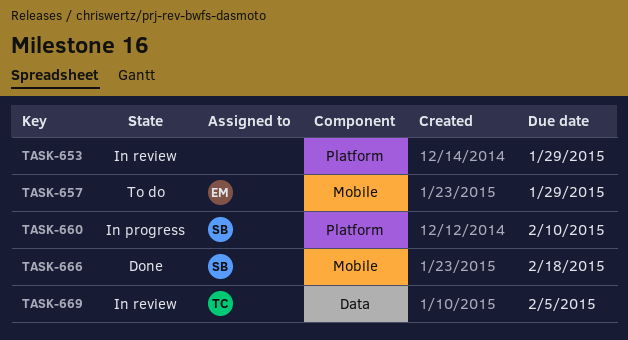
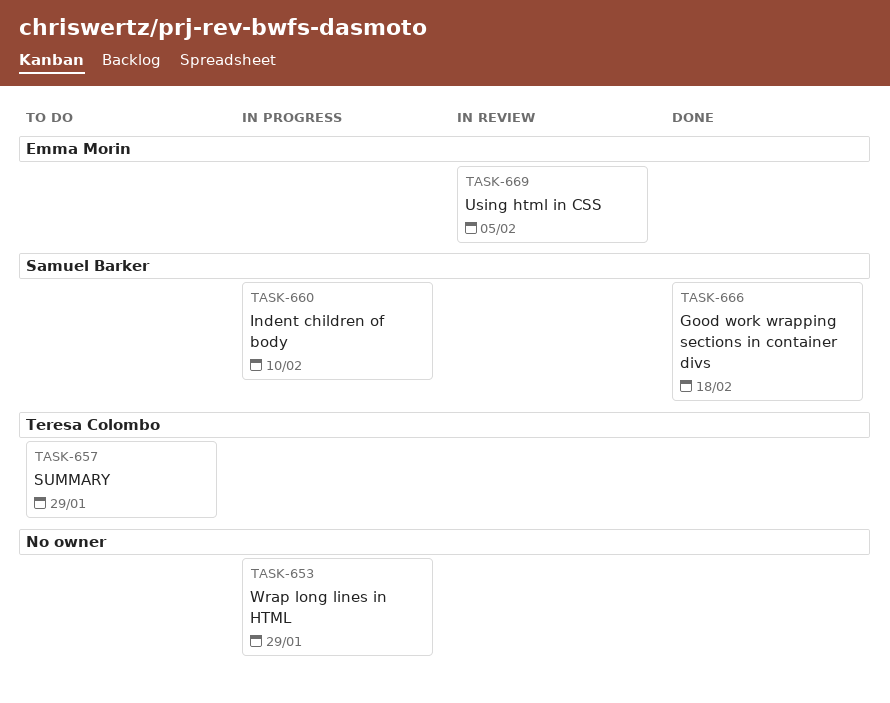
TASK-653, status: In review -> In progress
TASK-657, owner: Emma Morin -> Teresa Colombo
TASK-669, owner: Teresa Colombo -> Emma Morin

